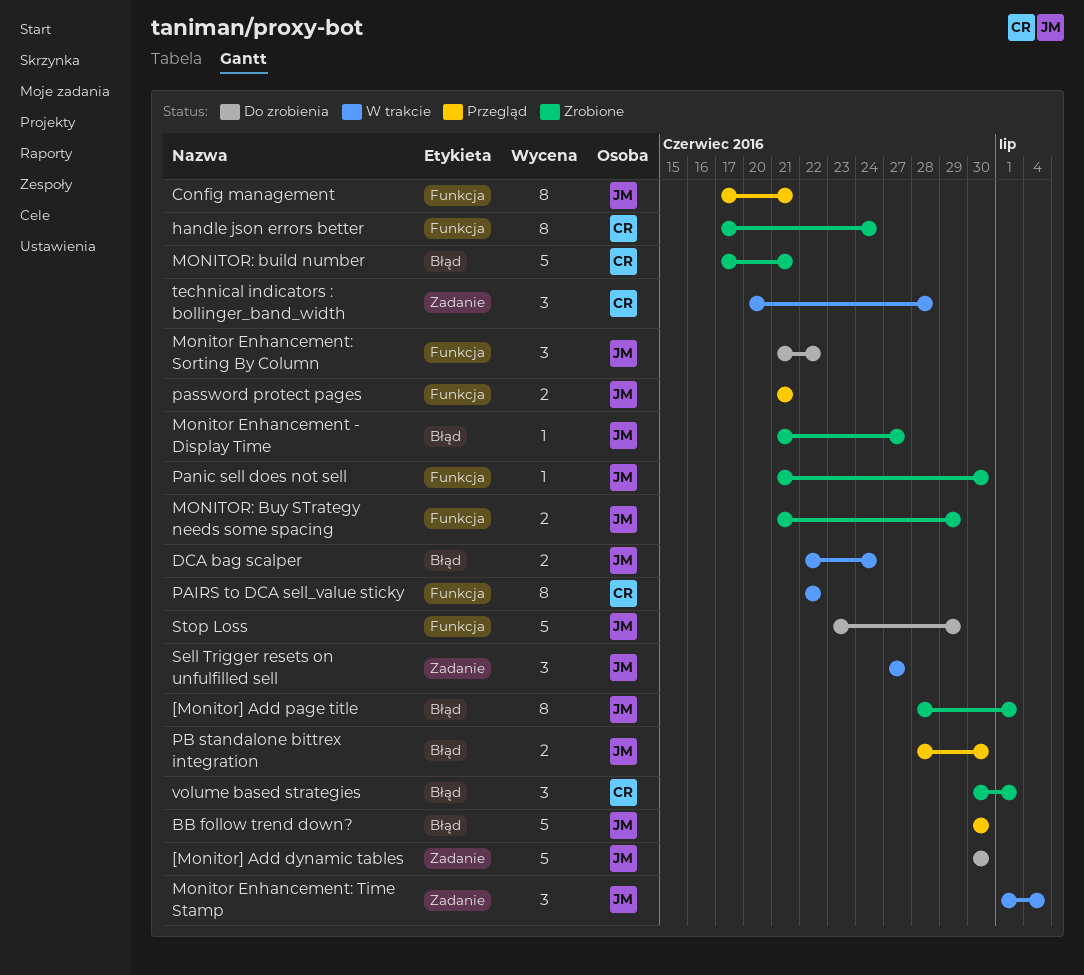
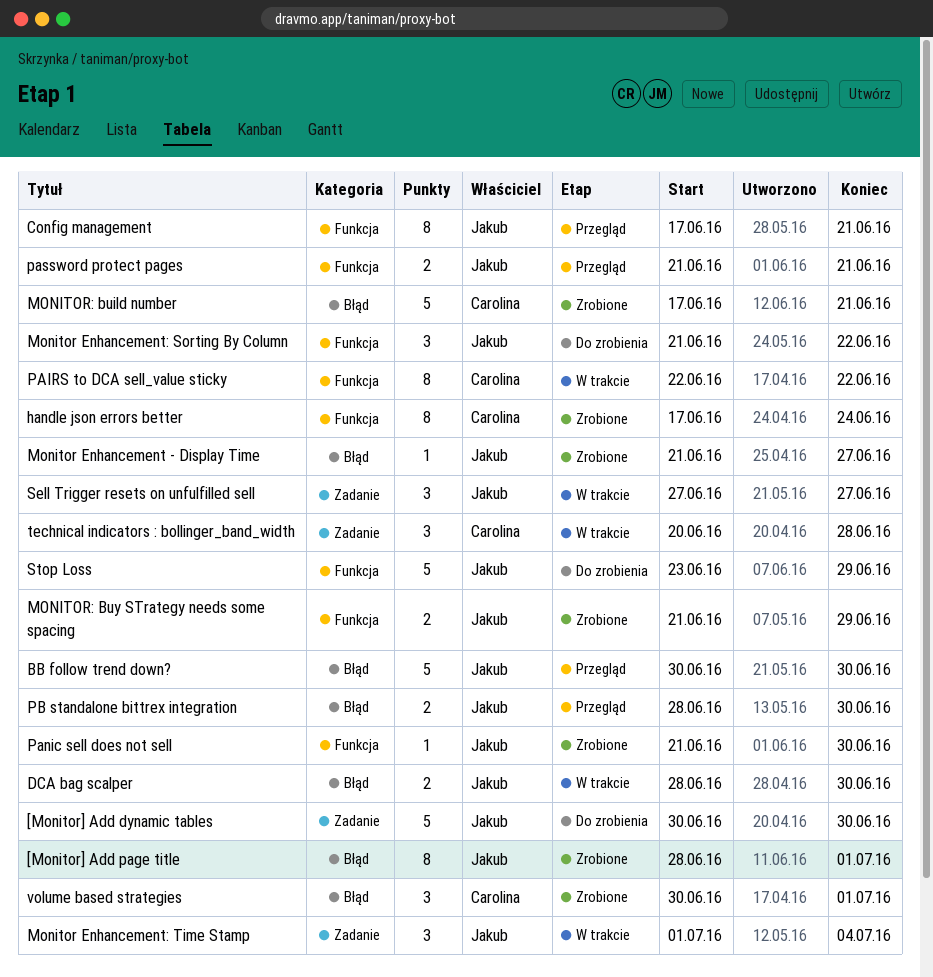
DCA bag scalper, start: Jun 22 -> Jun 28
DCA bag scalper, due: Jun 24 -> Jun 30

